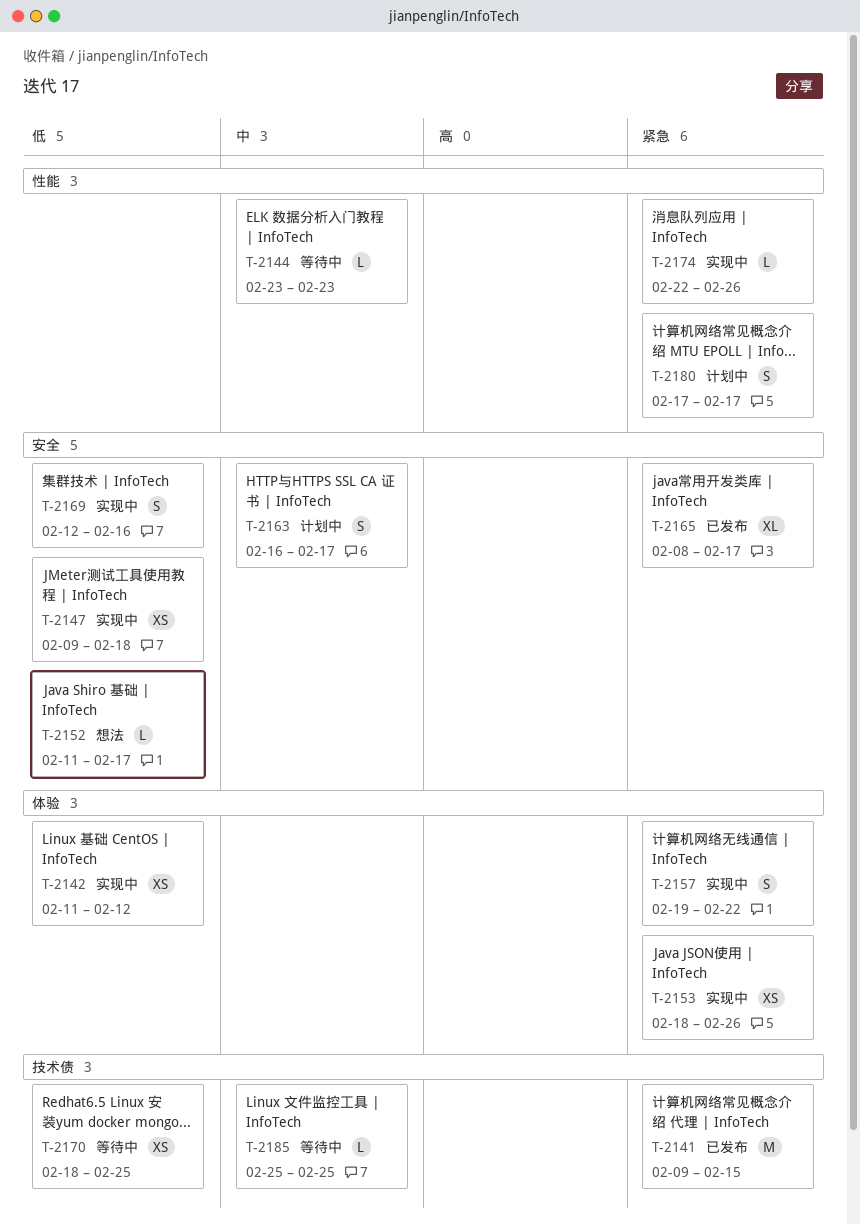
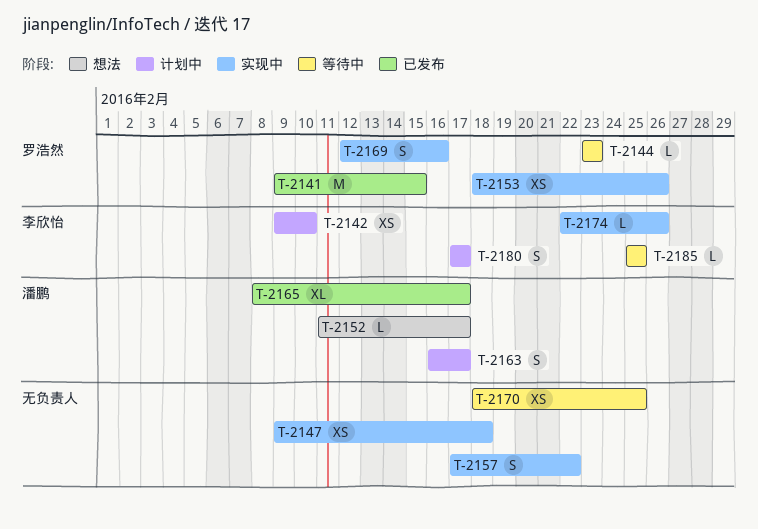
T-2142, status: 实现中 -> 计划中
T-2142, start: Feb 11 -> Feb 9
T-2142, due: Feb 12 -> Feb 10
T-2157, start: Feb 19 -> Feb 17

